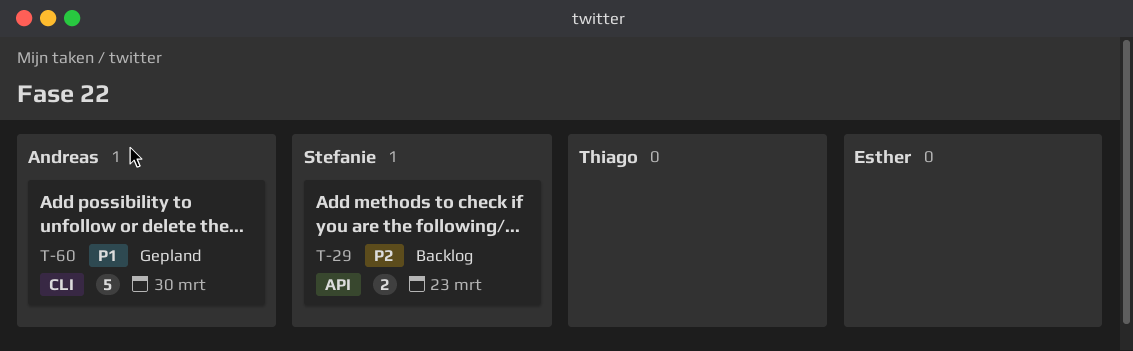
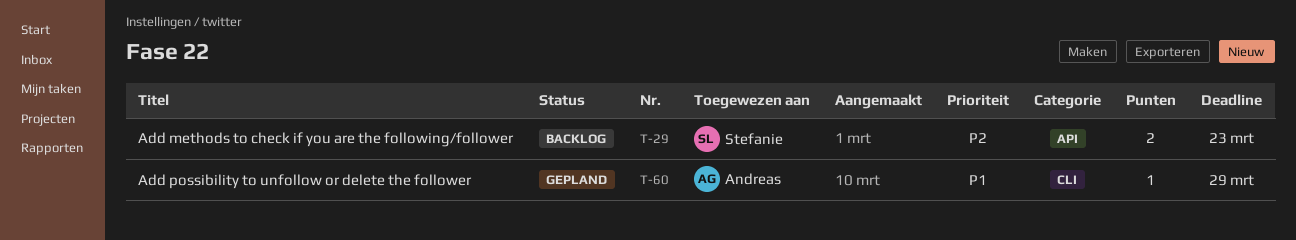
T-60, estimate: 5 -> 1
T-60, due: Mar 30 -> Mar 29

